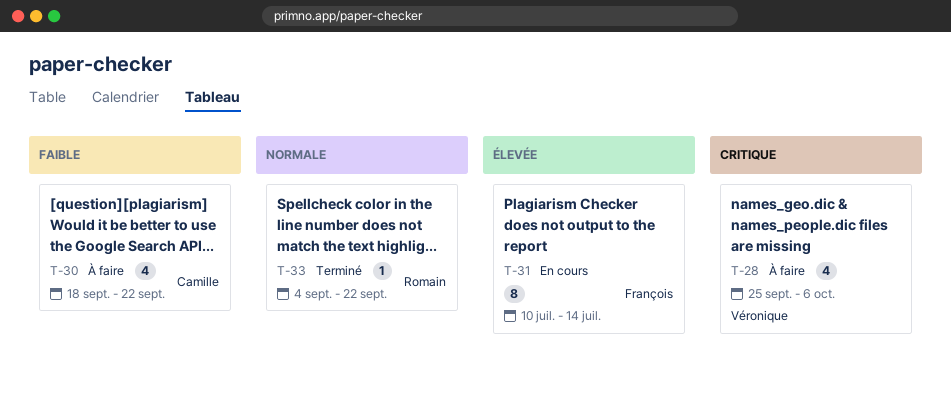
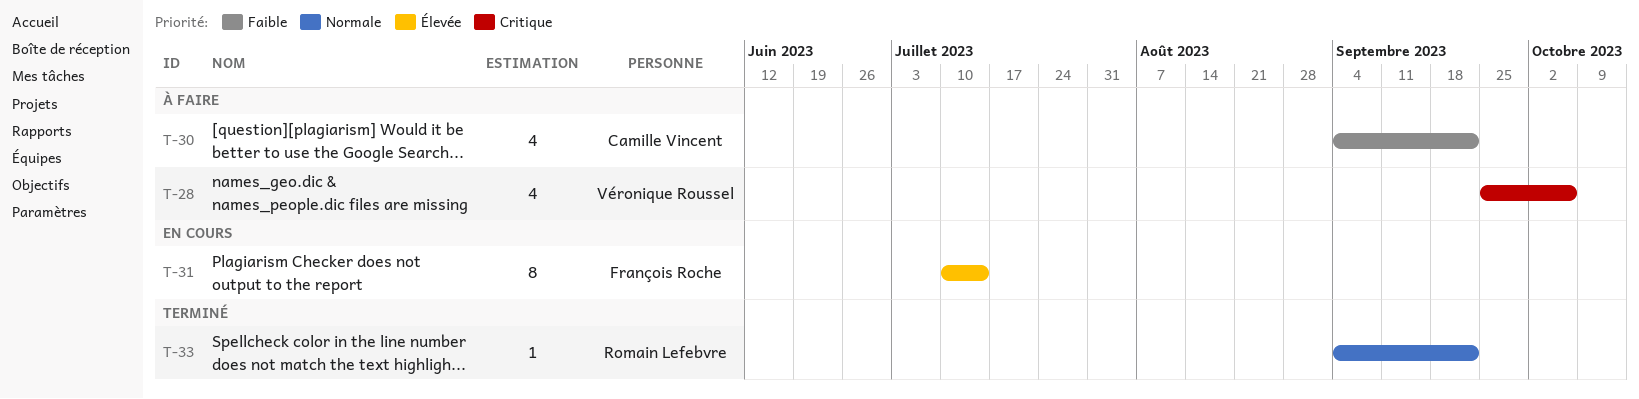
T-30, start: Sep 18 -> Sep 4

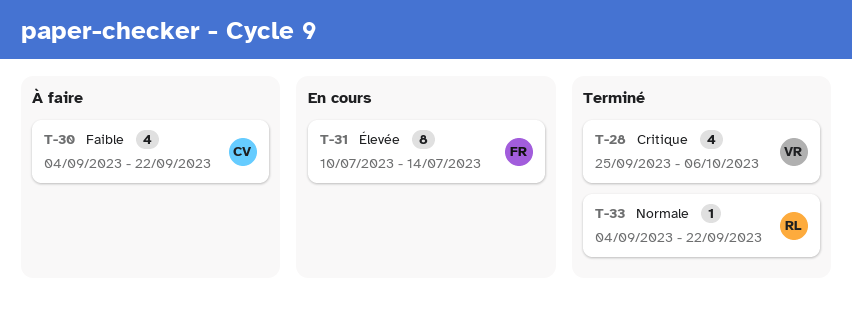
T-28, status: À faire -> Terminé

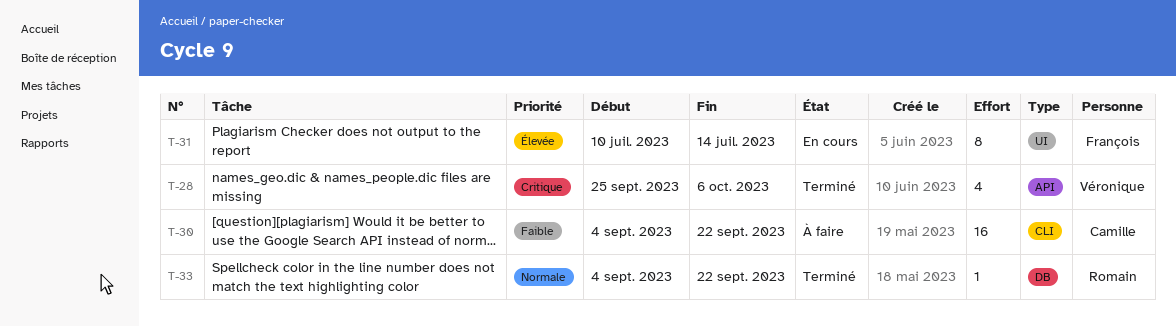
T-30, estimate: 4 -> 16

